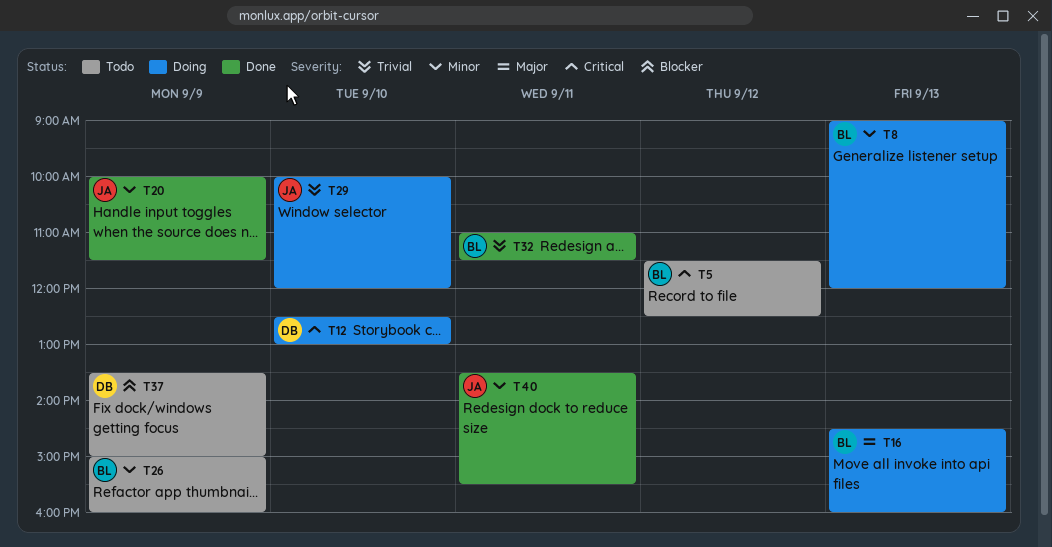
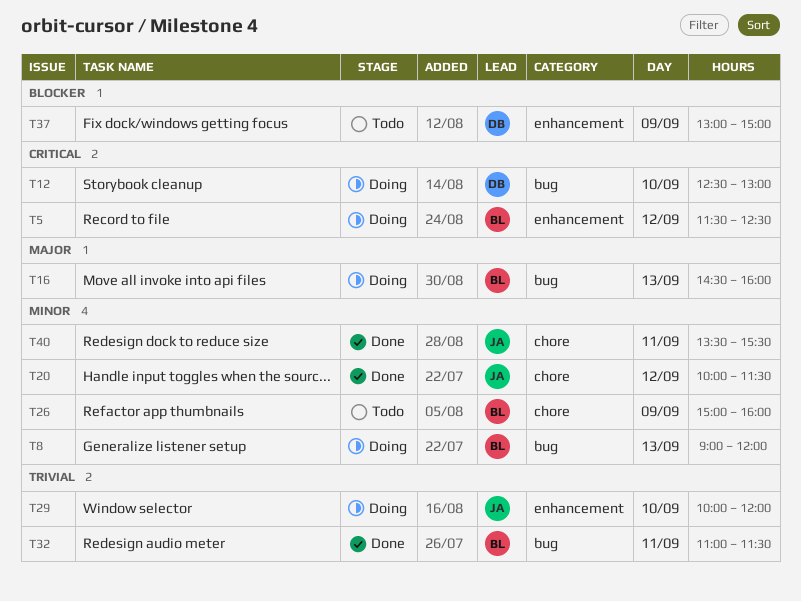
T5, status: Todo -> Doing
T20, day: Sep 9 -> Sep 12
T37, begins: 13:30 -> 13:00

